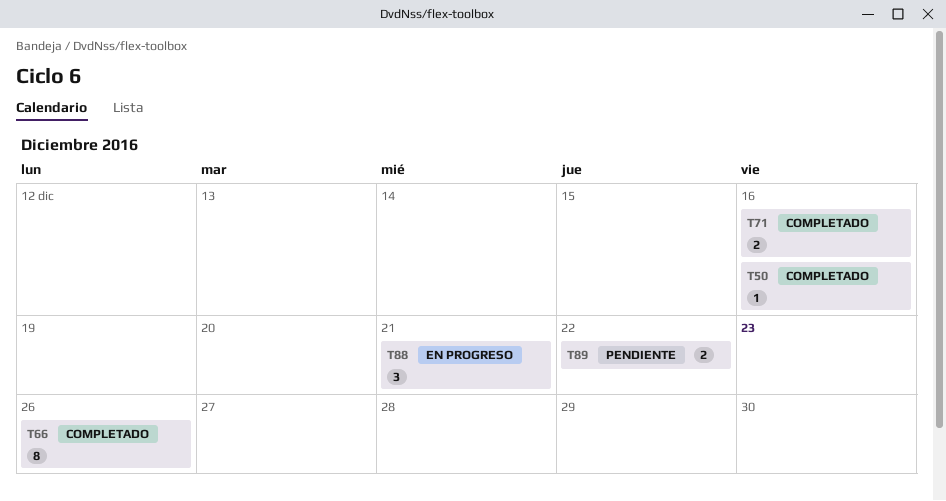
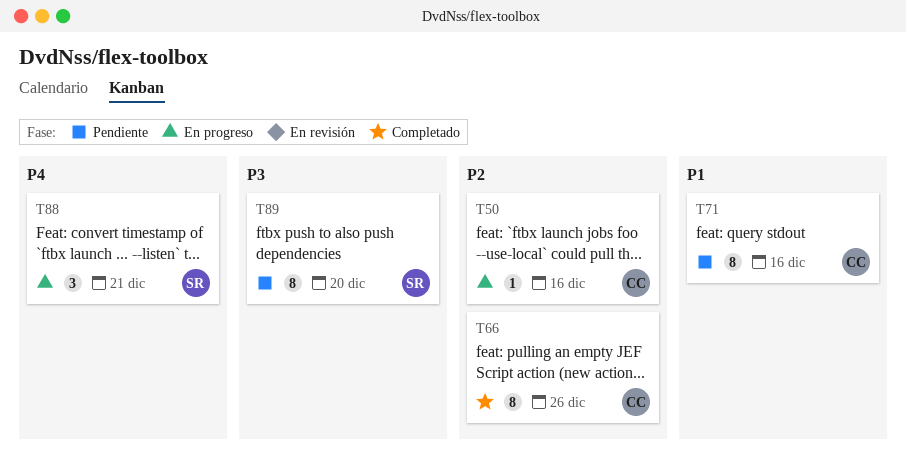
T50, status: Completado -> En progreso
T71, status: Completado -> Pendiente
T71, estimate: 2 -> 8
T89, estimate: 2 -> 8
T89, due: Dec 22 -> Dec 20

